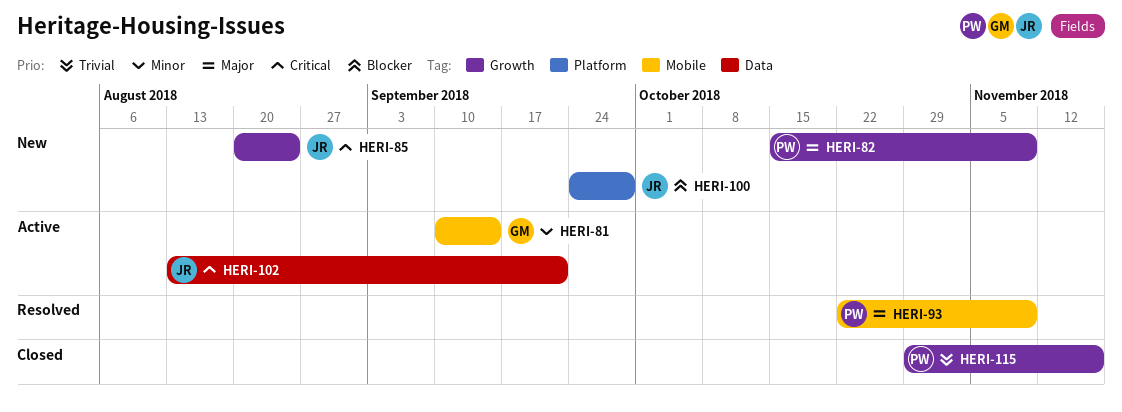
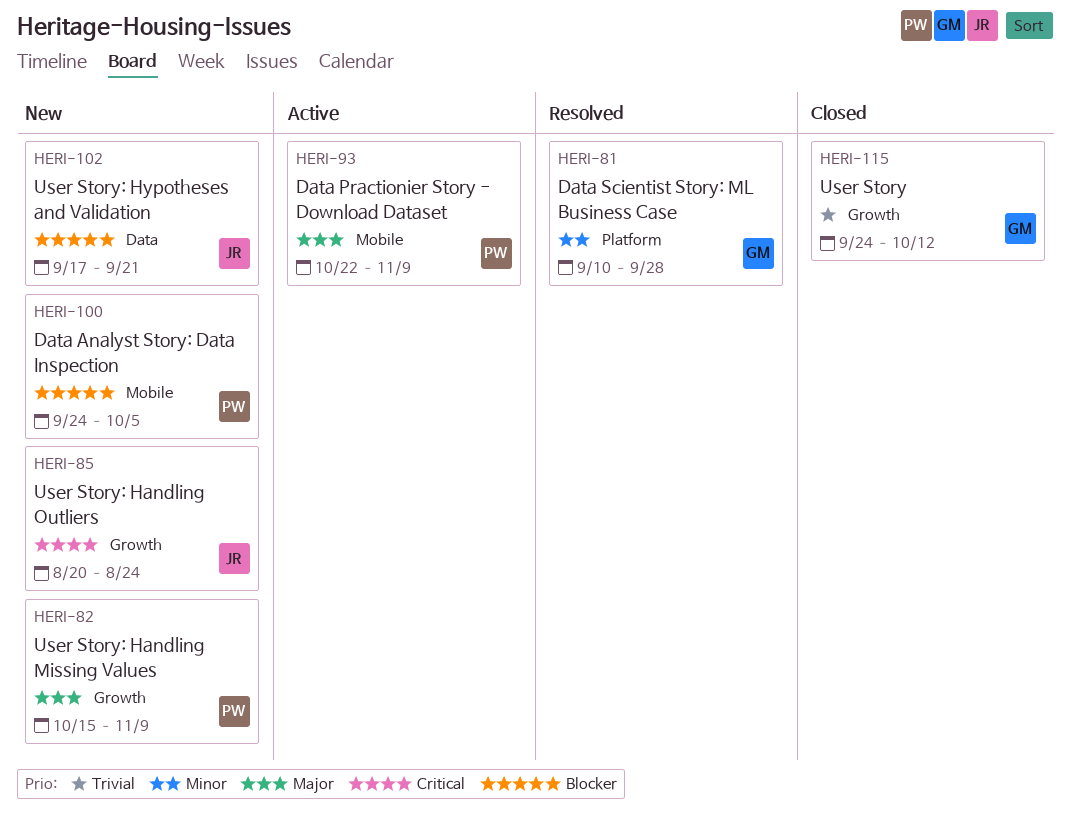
HERI-81, status: Active -> Resolved
HERI-81, label: Mobile -> Platform
HERI-81, due: Sep 14 -> Sep 28
HERI-93, status: Resolved -> Active
HERI-100, owner: JR -> PW
HERI-100, label: Platform -> Mobile
HERI-100, due: Sep 28 -> Oct 5
HERI-102, status: Active -> New
HERI-102, priority: Critical -> Blocker
HERI-102, start: Aug 13 -> Sep 17
HERI-115, owner: PW -> GM
HERI-115, start: Oct 29 -> Sep 24
HERI-115, due: Nov 16 -> Oct 12

